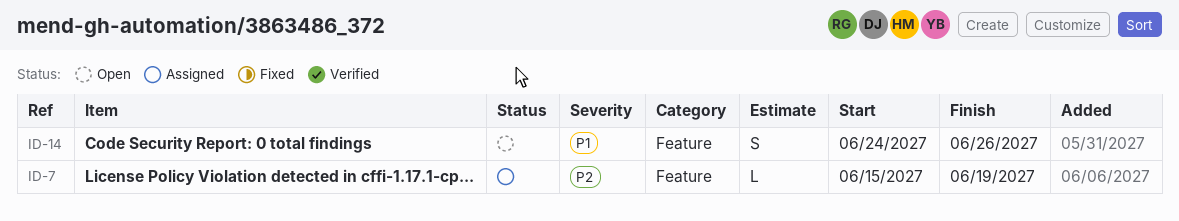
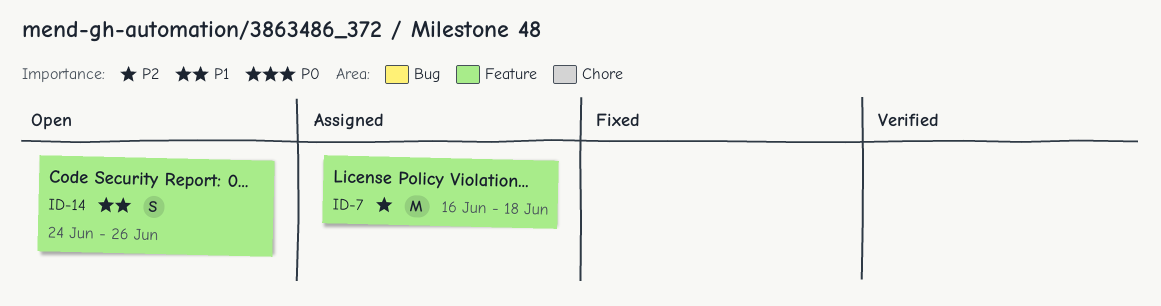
ID-7, estimate: L -> M
ID-7, start: Jun 15 -> Jun 16
ID-7, due: Jun 19 -> Jun 18

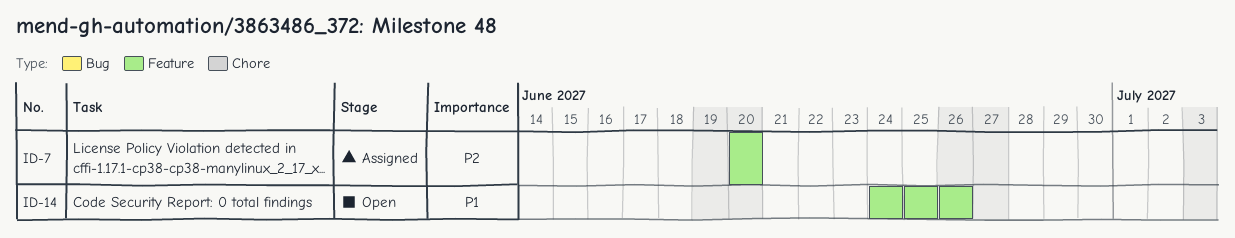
ID-7, start: Jun 16 -> Jun 20
ID-7, due: Jun 18 -> Jun 20

